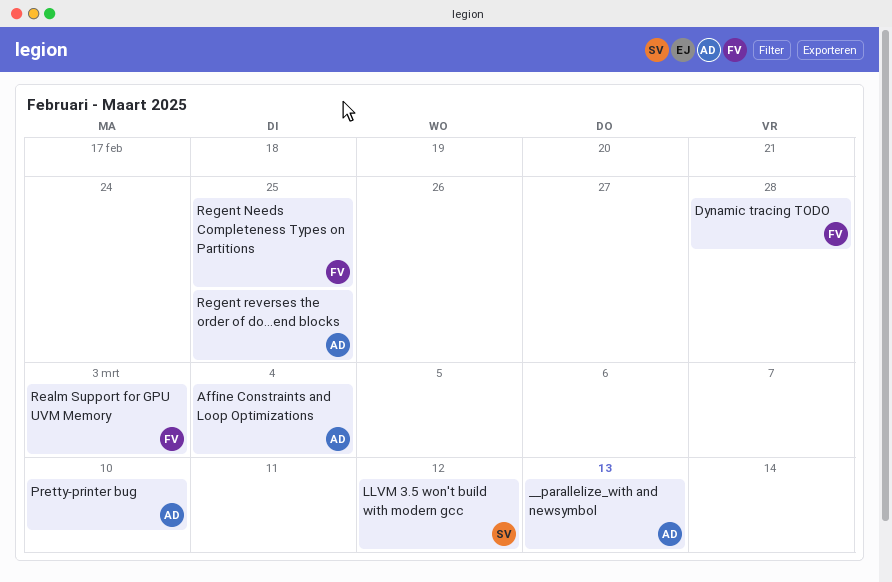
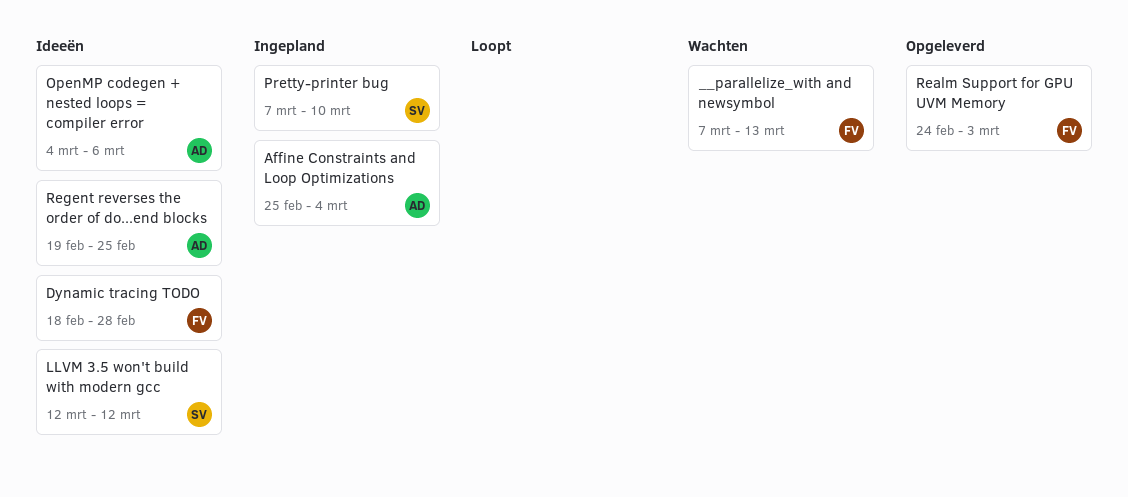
__parallelize_with and newsymbol, owner: AD -> FV
OpenMP codegen + nested loops = compiler error: none -> present
Pretty-printer bug, owner: AD -> SV
Regent Needs Completeness Types on Partitions: present -> none

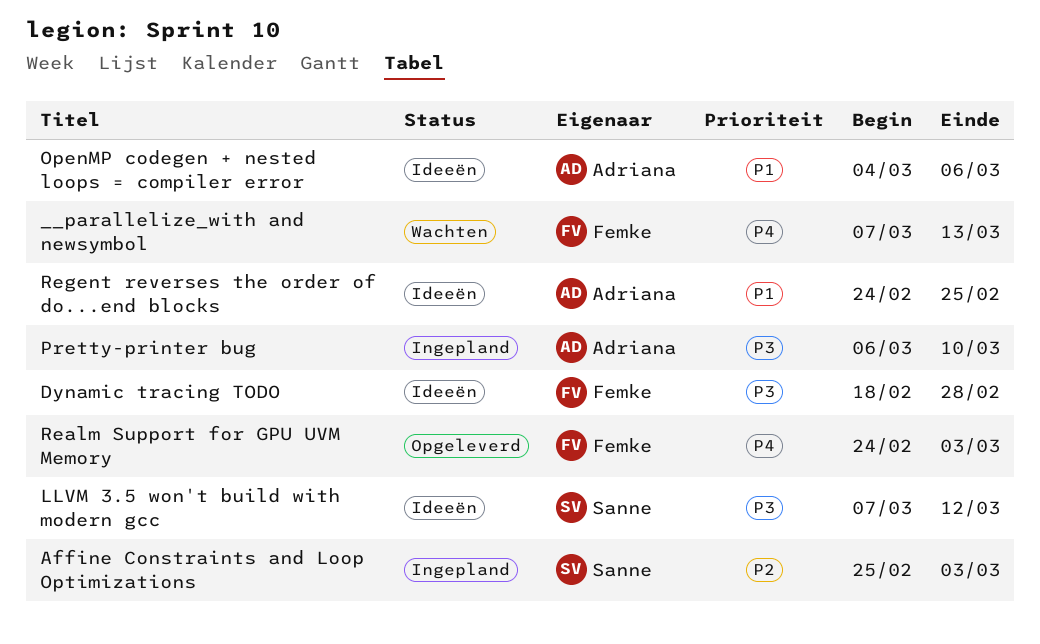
Affine Constraints and Loop Optimizations, owner: Adriana -> Sanne
Affine Constraints and Loop Optimizations, due: Mar 4 -> Mar 3
LLVM 3.5 won't build with modern gcc, start: Mar 12 -> Mar 7
Pretty-printer bug, owner: Sanne -> Adriana
Pretty-printer bug, start: Mar 7 -> Mar 6
Regent reverses the order of do...end blocks, start: Feb 19 -> Feb 24

